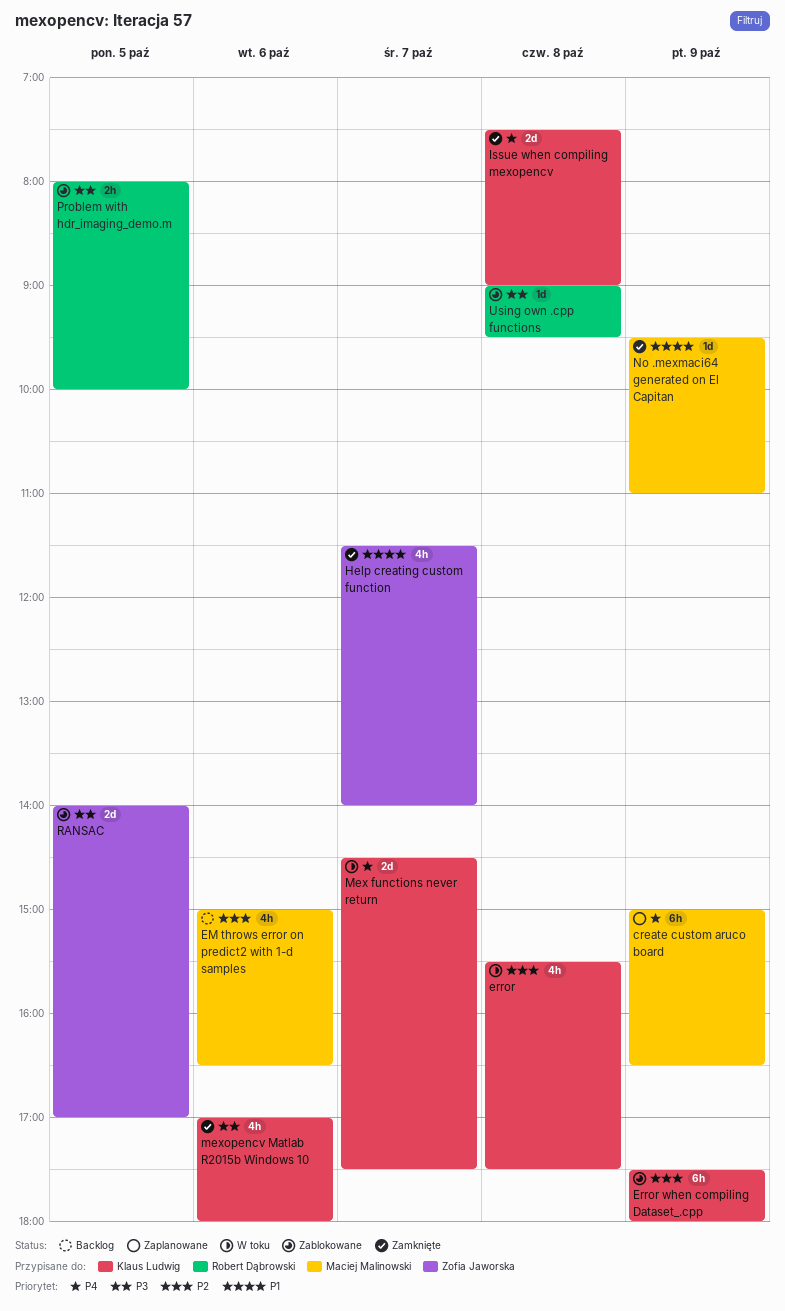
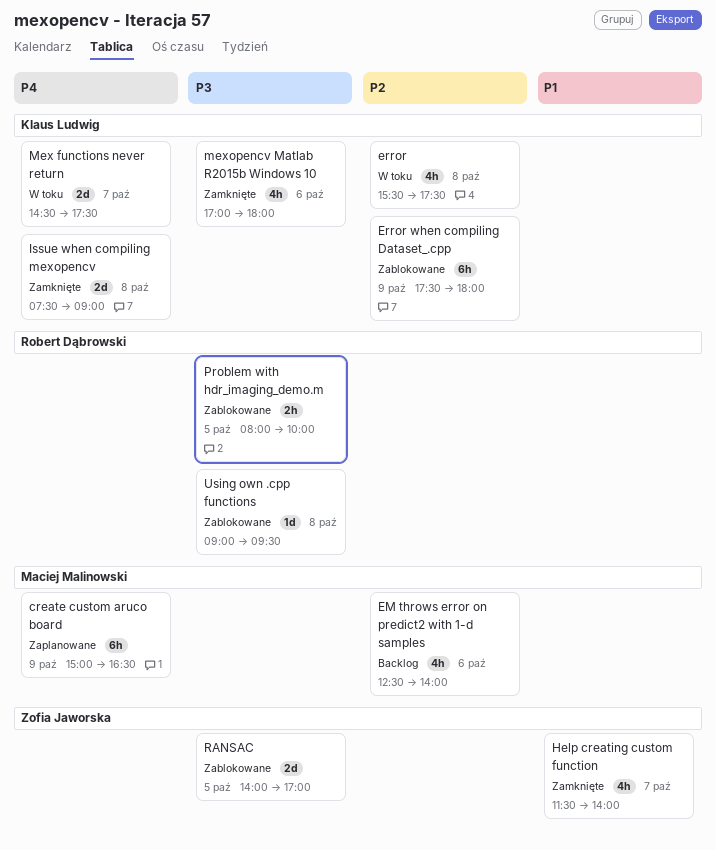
EM throws error on predict2 with 1-d samples, begins: 15:00 -> 12:30
EM throws error on predict2 with 1-d samples, ends: 16:30 -> 14:00
No .mexmaci64 generated on El Capitan: present -> none

